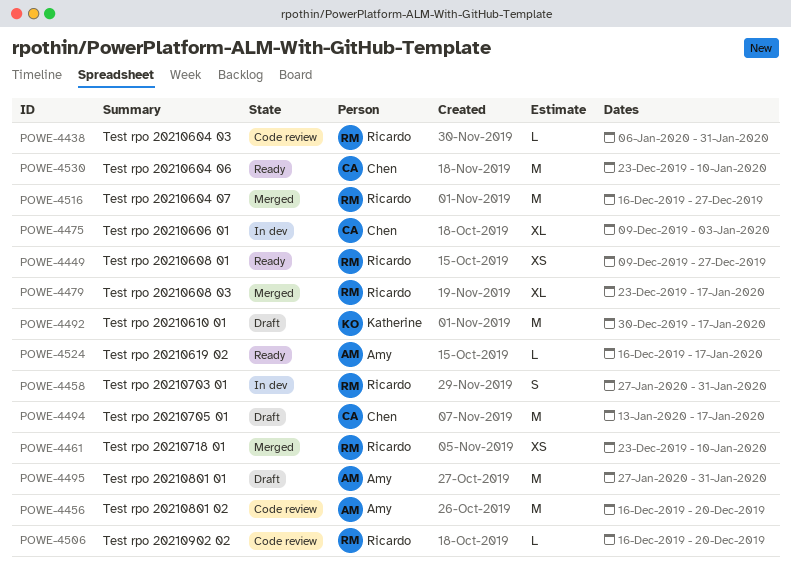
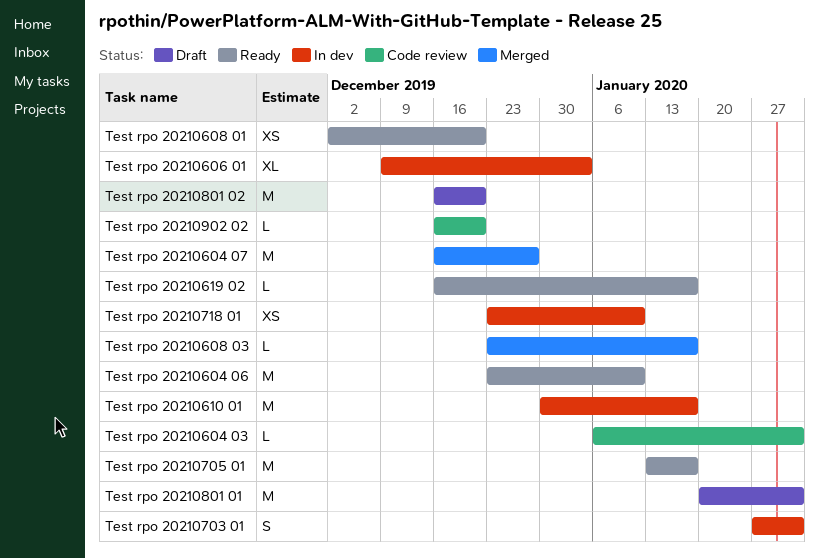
Test rpo 20210608 01, start: Dec 9 -> Dec 2
Test rpo 20210608 01, due: Dec 27 -> Dec 20
Test rpo 20210608 03, estimate: XL -> L
Test rpo 20210610 01, status: Draft -> In dev
Test rpo 20210705 01, status: Draft -> Ready
Test rpo 20210718 01, status: Merged -> In dev
Test rpo 20210801 01, start: Jan 27 -> Jan 20
Test rpo 20210801 02, status: Code review -> Draft

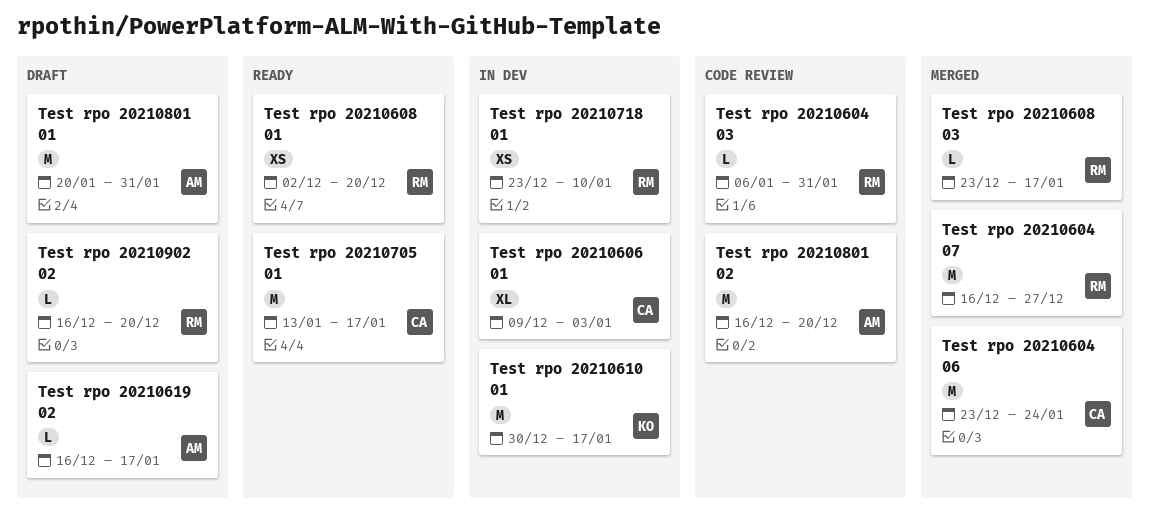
Test rpo 20210604 06, status: Ready -> Merged
Test rpo 20210604 06, due: Jan 10 -> Jan 24
Test rpo 20210619 02, status: Ready -> Draft
Test rpo 20210703 01: present -> none
Test rpo 20210801 02, status: Draft -> Code review
Test rpo 20210902 02, status: Code review -> Draft

